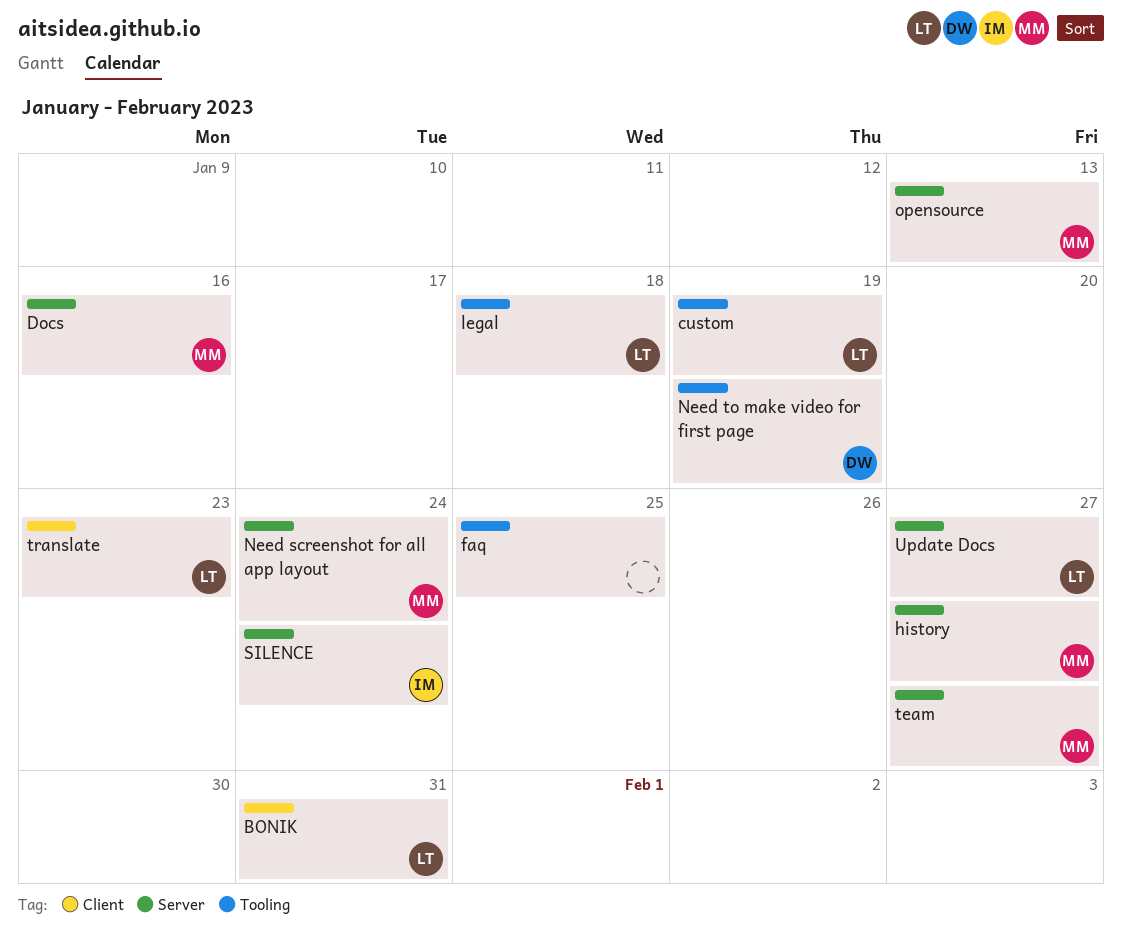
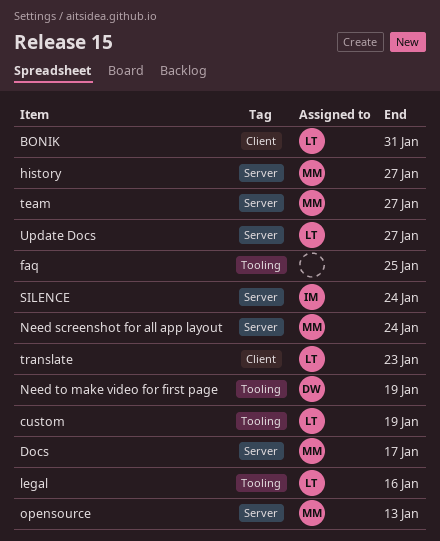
Docs, due: Jan 16 -> Jan 17
legal, due: Jan 18 -> Jan 16

